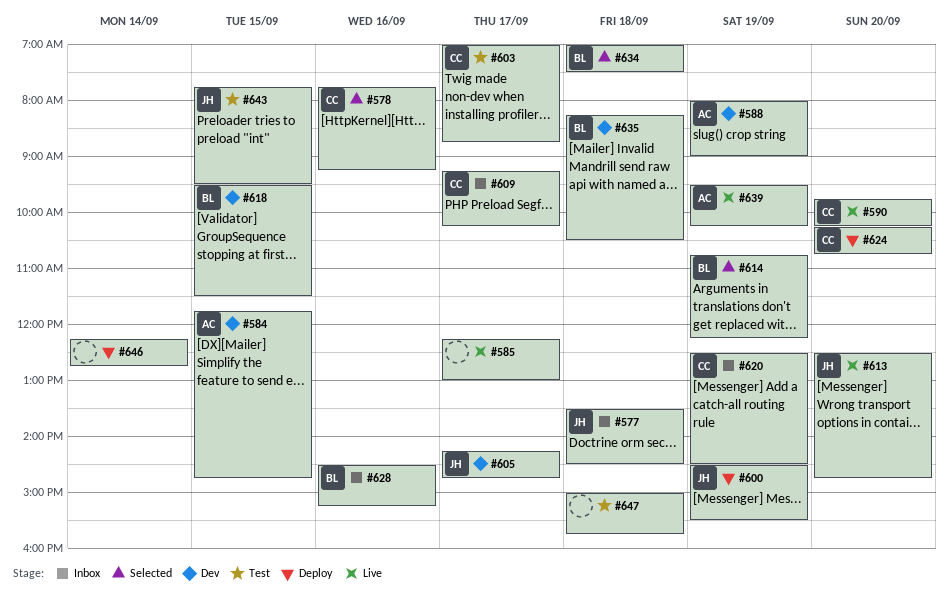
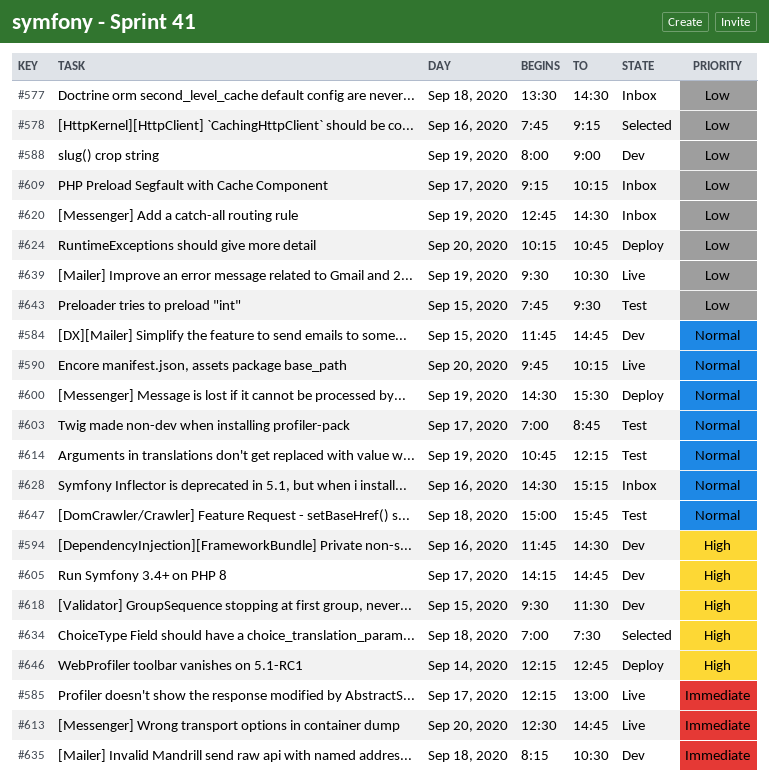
#594: none -> present
#614, status: Selected -> Test
#620, begins: 12:30 -> 12:45
#639, ends: 10:15 -> 10:30

